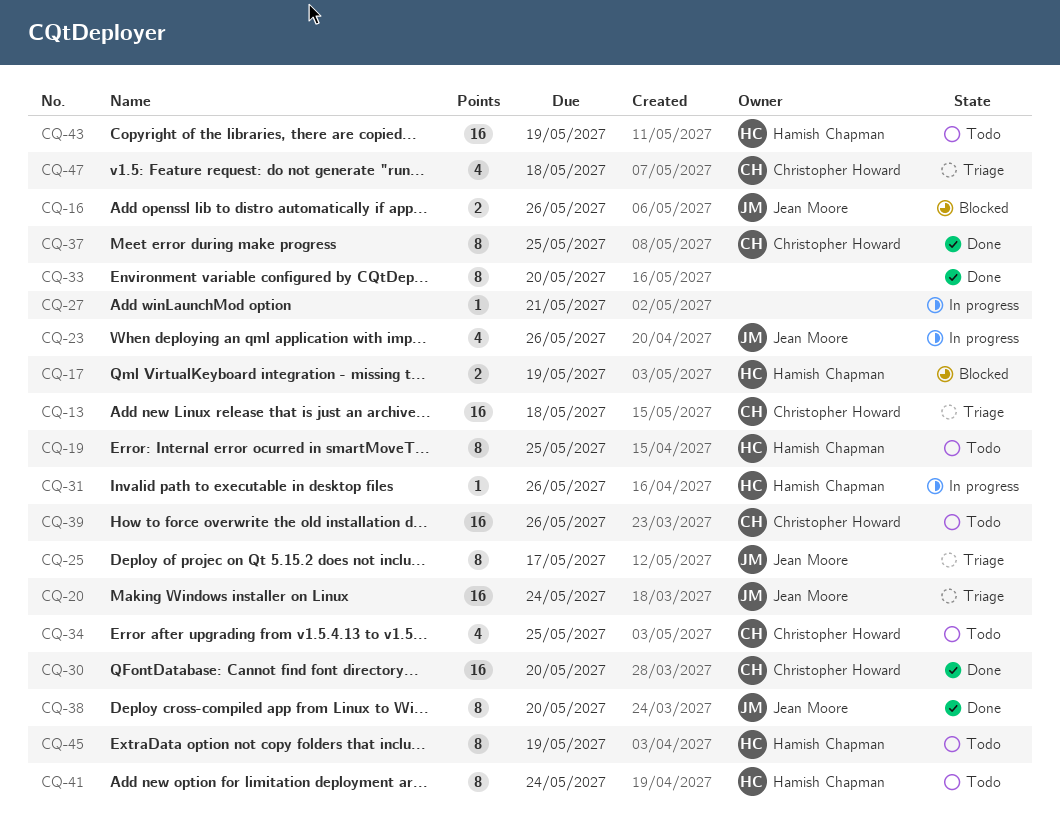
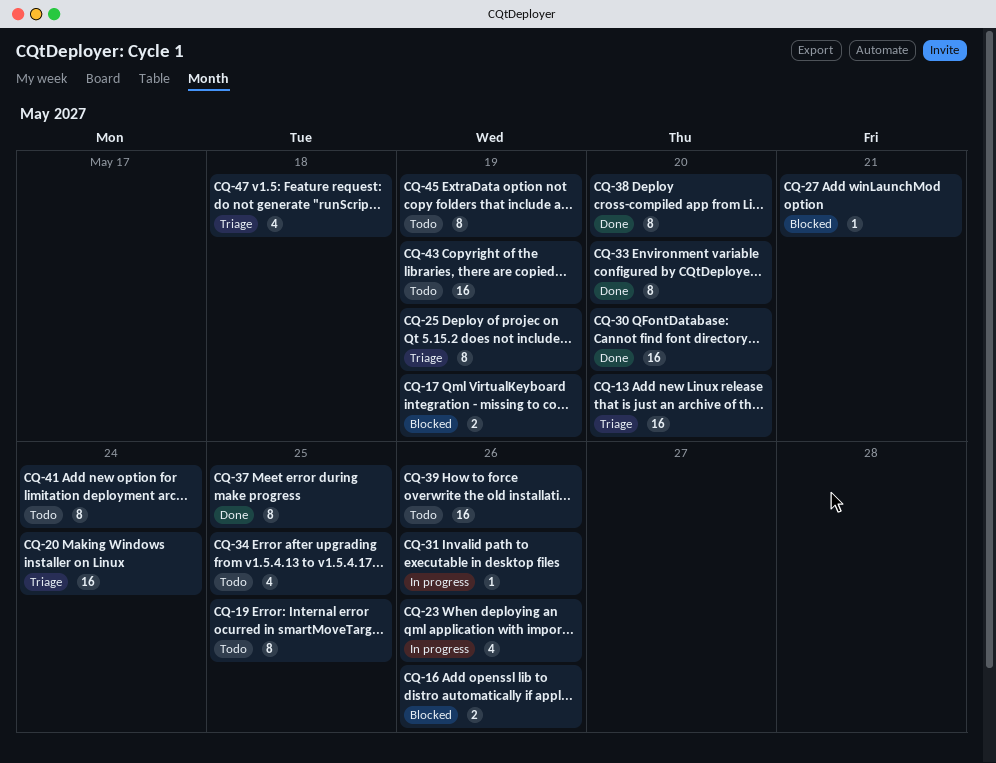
CQ-13, due: May 18 -> May 20
CQ-25, due: May 17 -> May 19
CQ-27, status: In progress -> Blocked

